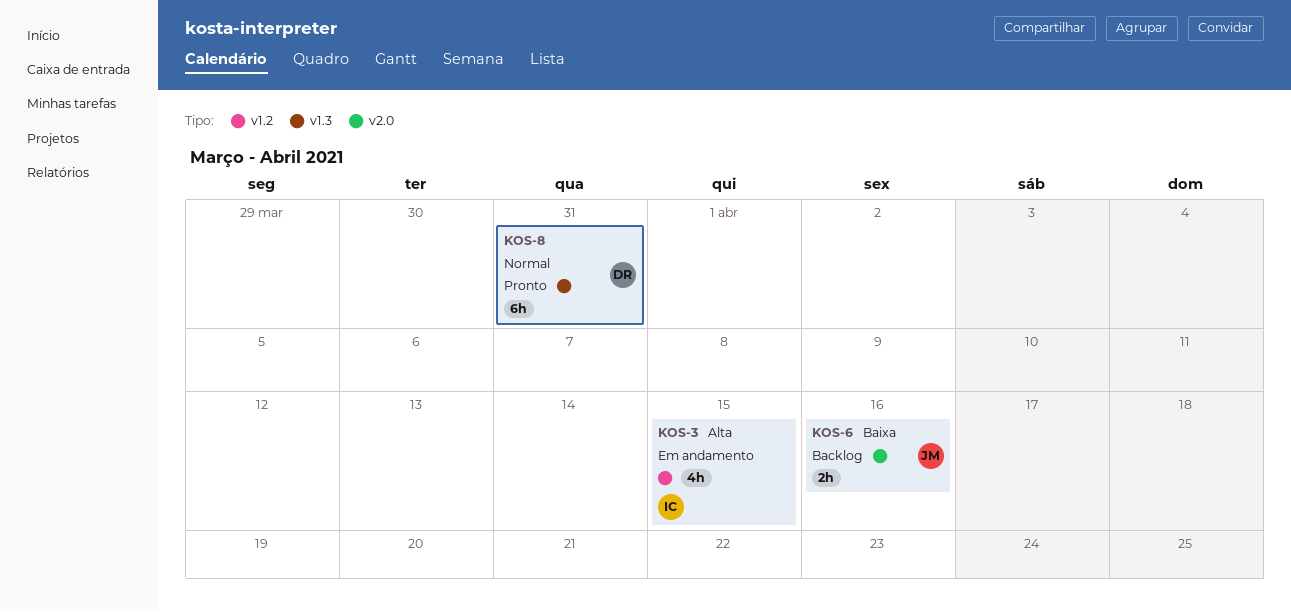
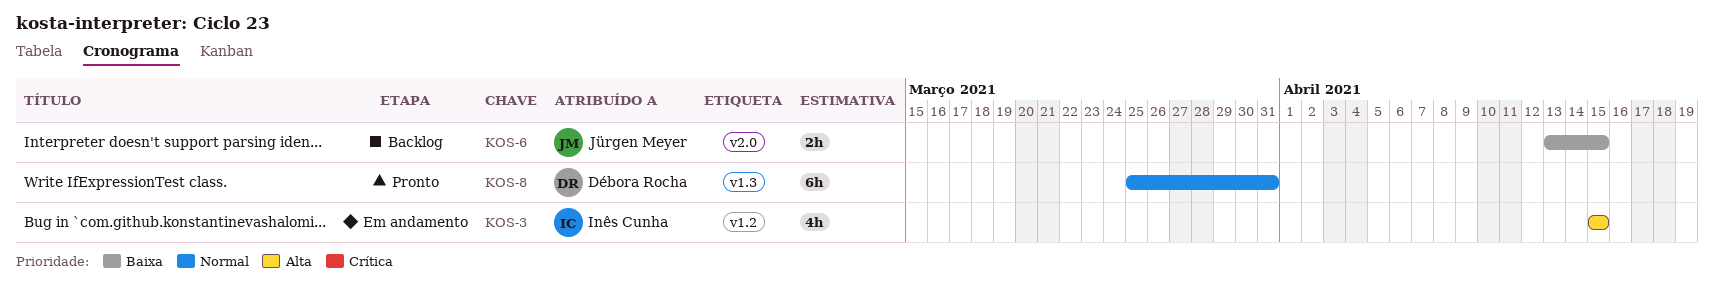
KOS-6, due: Apr 16 -> Apr 15

